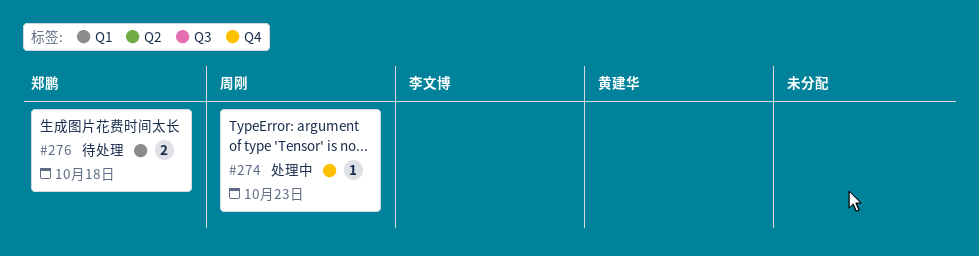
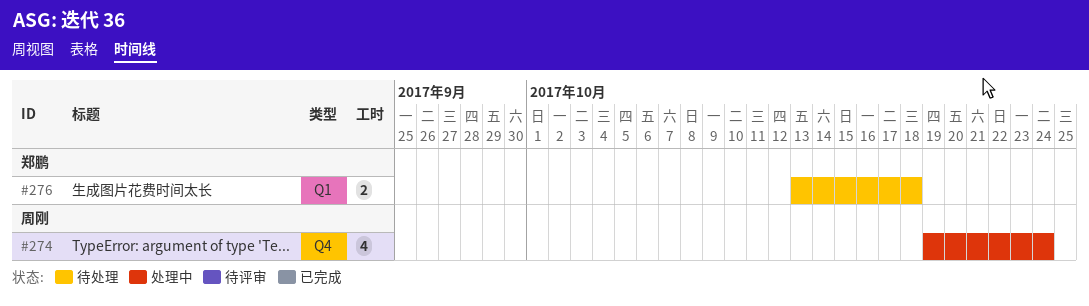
#274, estimate: 1 -> 4
#274, due: Oct 23 -> Oct 24

